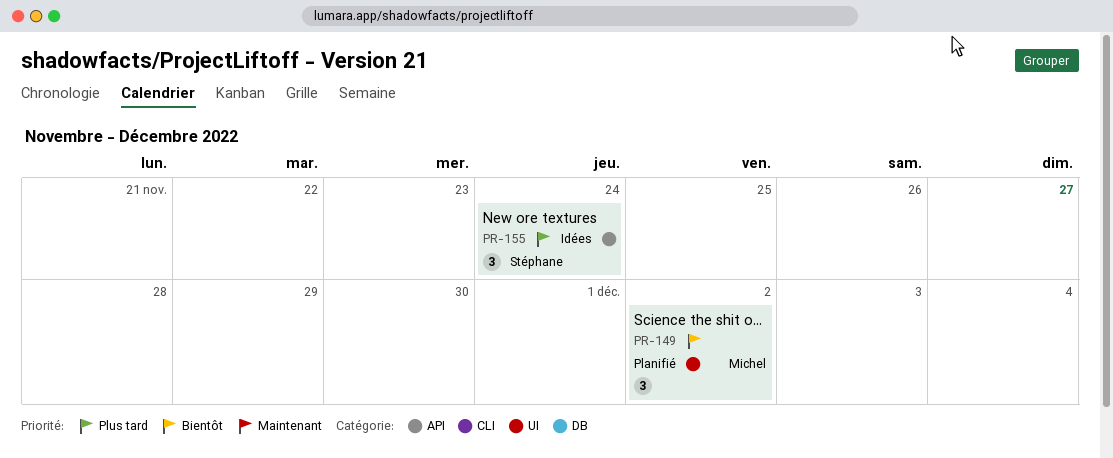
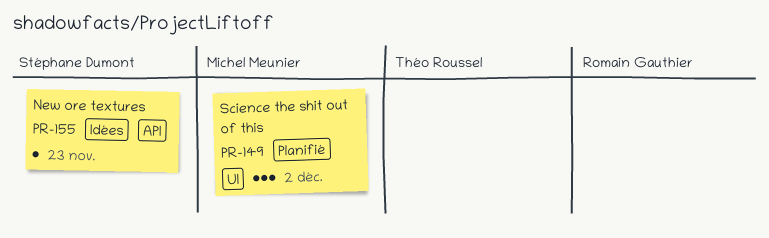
PR-155, estimate: 3 -> 1
PR-155, due: Nov 24 -> Nov 23

